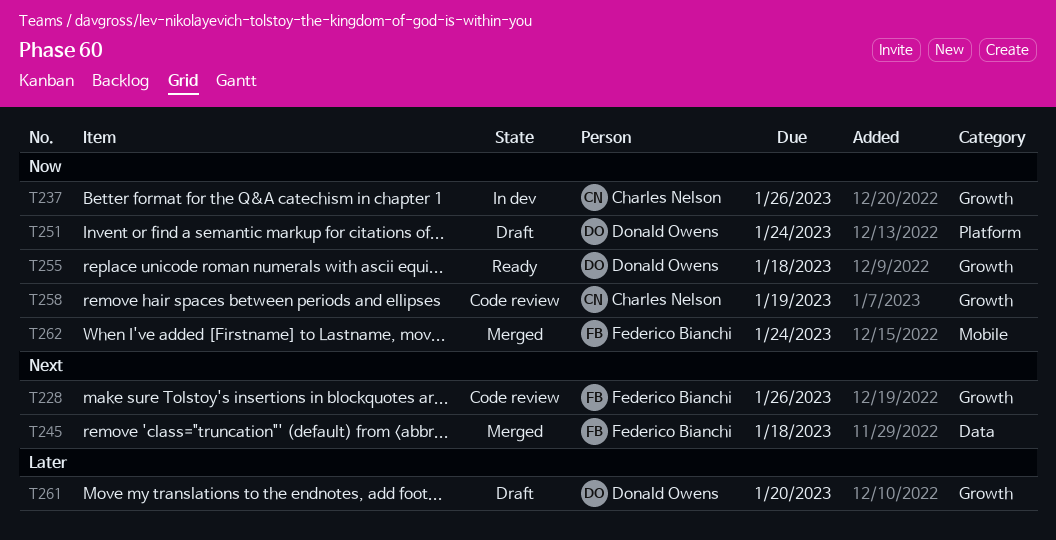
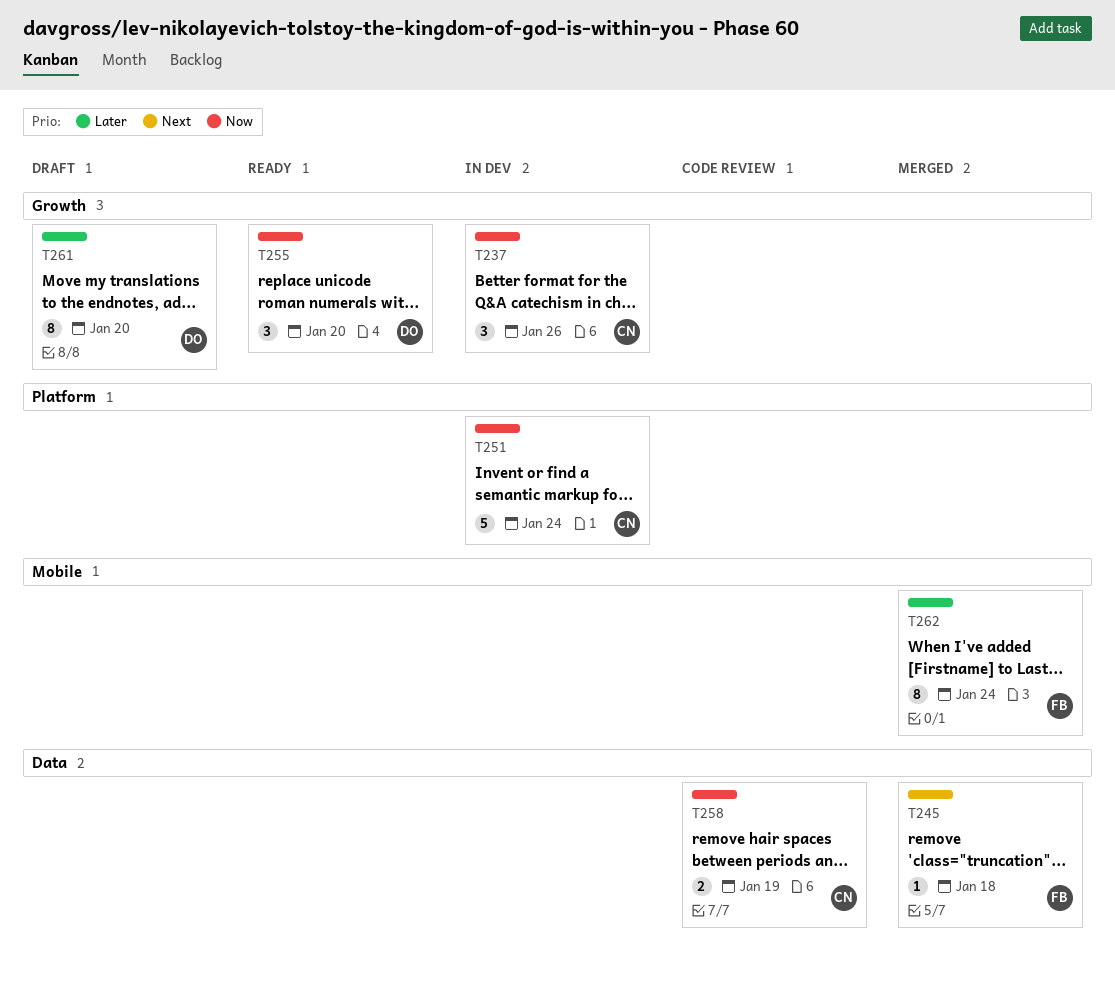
T228: present -> none
T251, status: Draft -> In dev
T251, owner: Donald Owens -> Charles Nelson
T255, due: Jan 18 -> Jan 20
T258, label: Growth -> Data
T262, priority: Now -> Later

